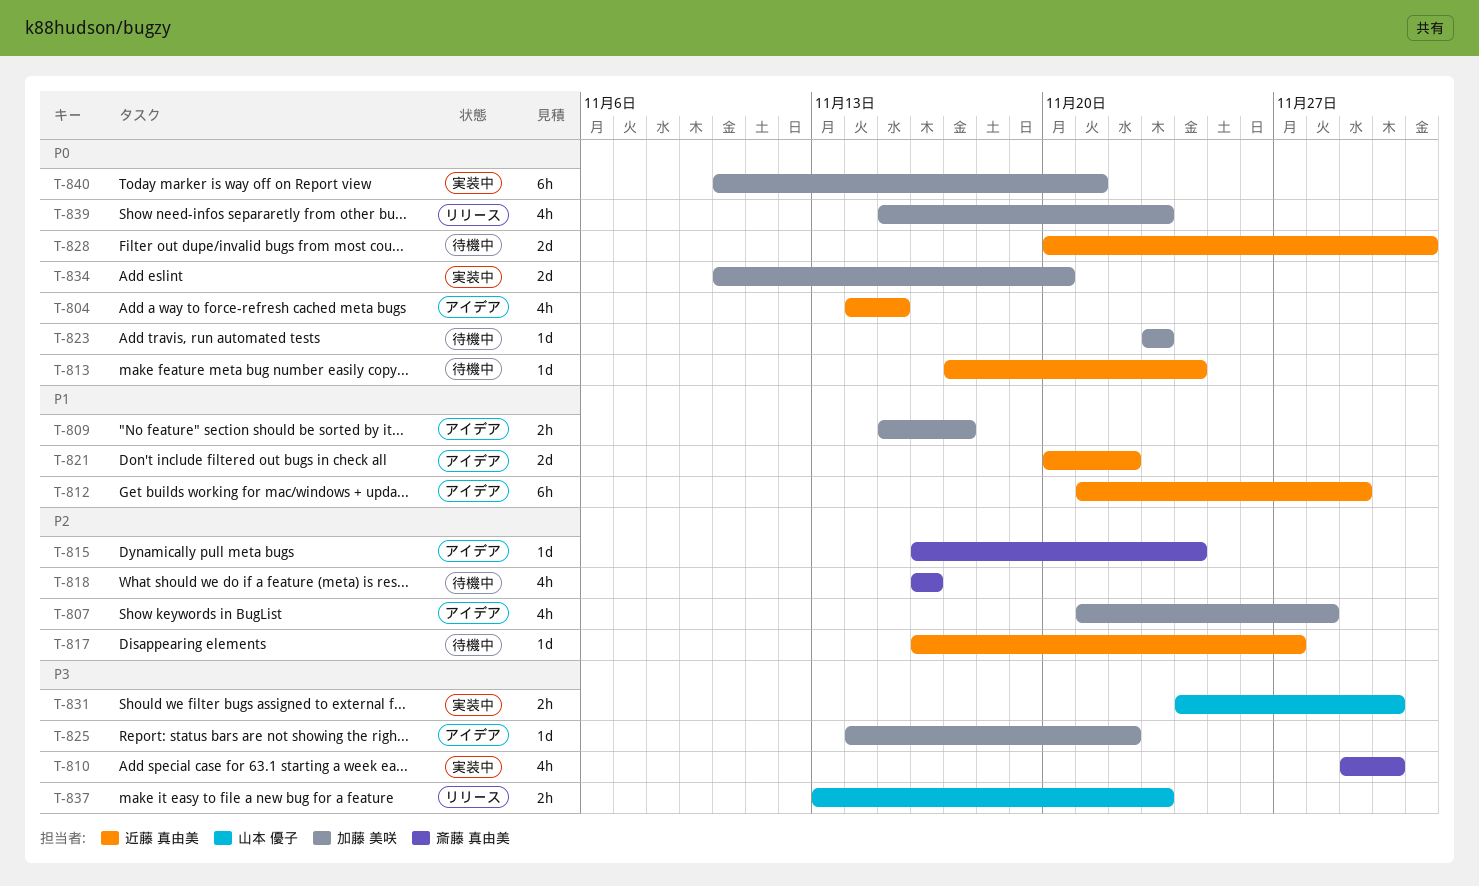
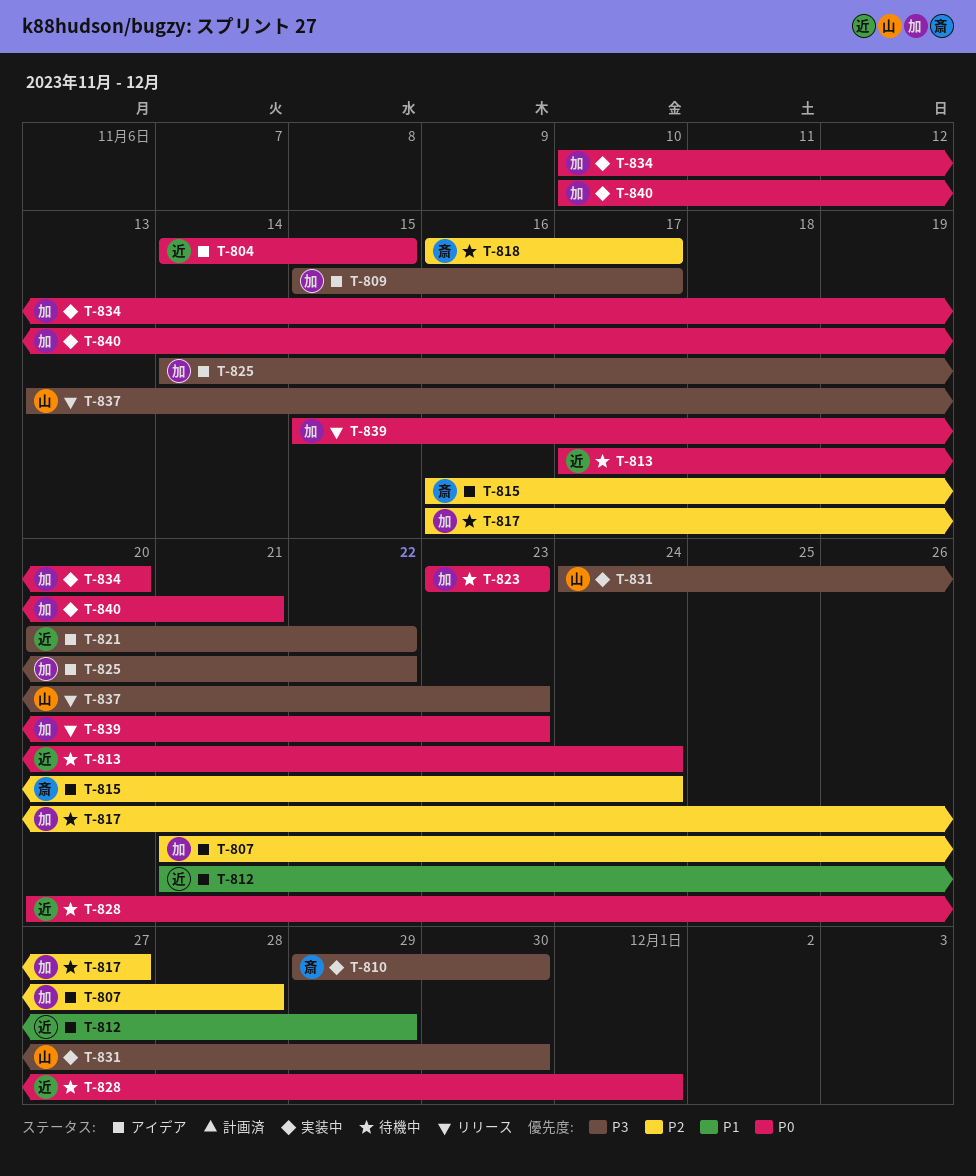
T-809, priority: P1 -> P3
T-817, owner: 近藤 真由美 -> 加藤 美咲
T-818, due: Nov 16 -> Nov 17
T-821, priority: P1 -> P3

